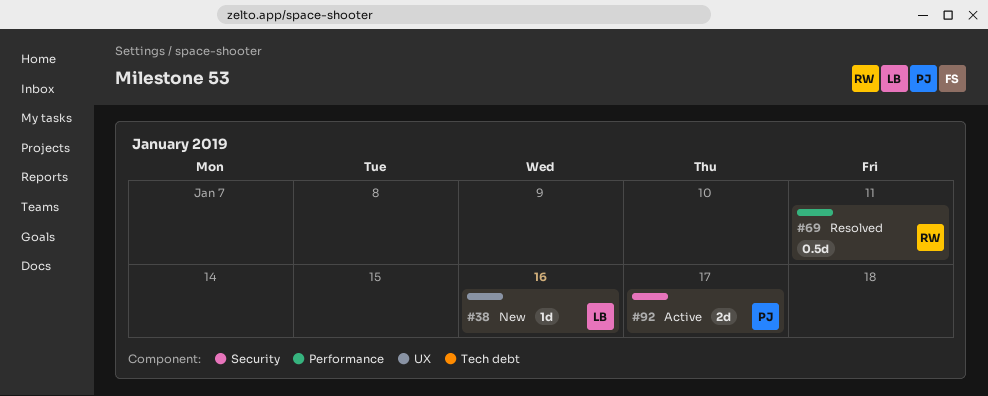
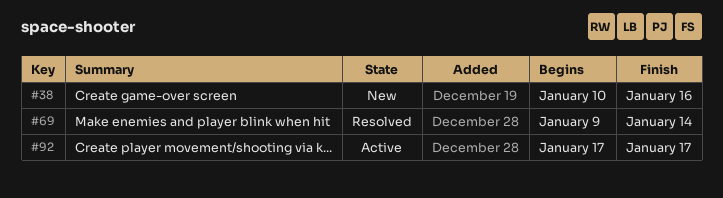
#69, due: Jan 11 -> Jan 14

